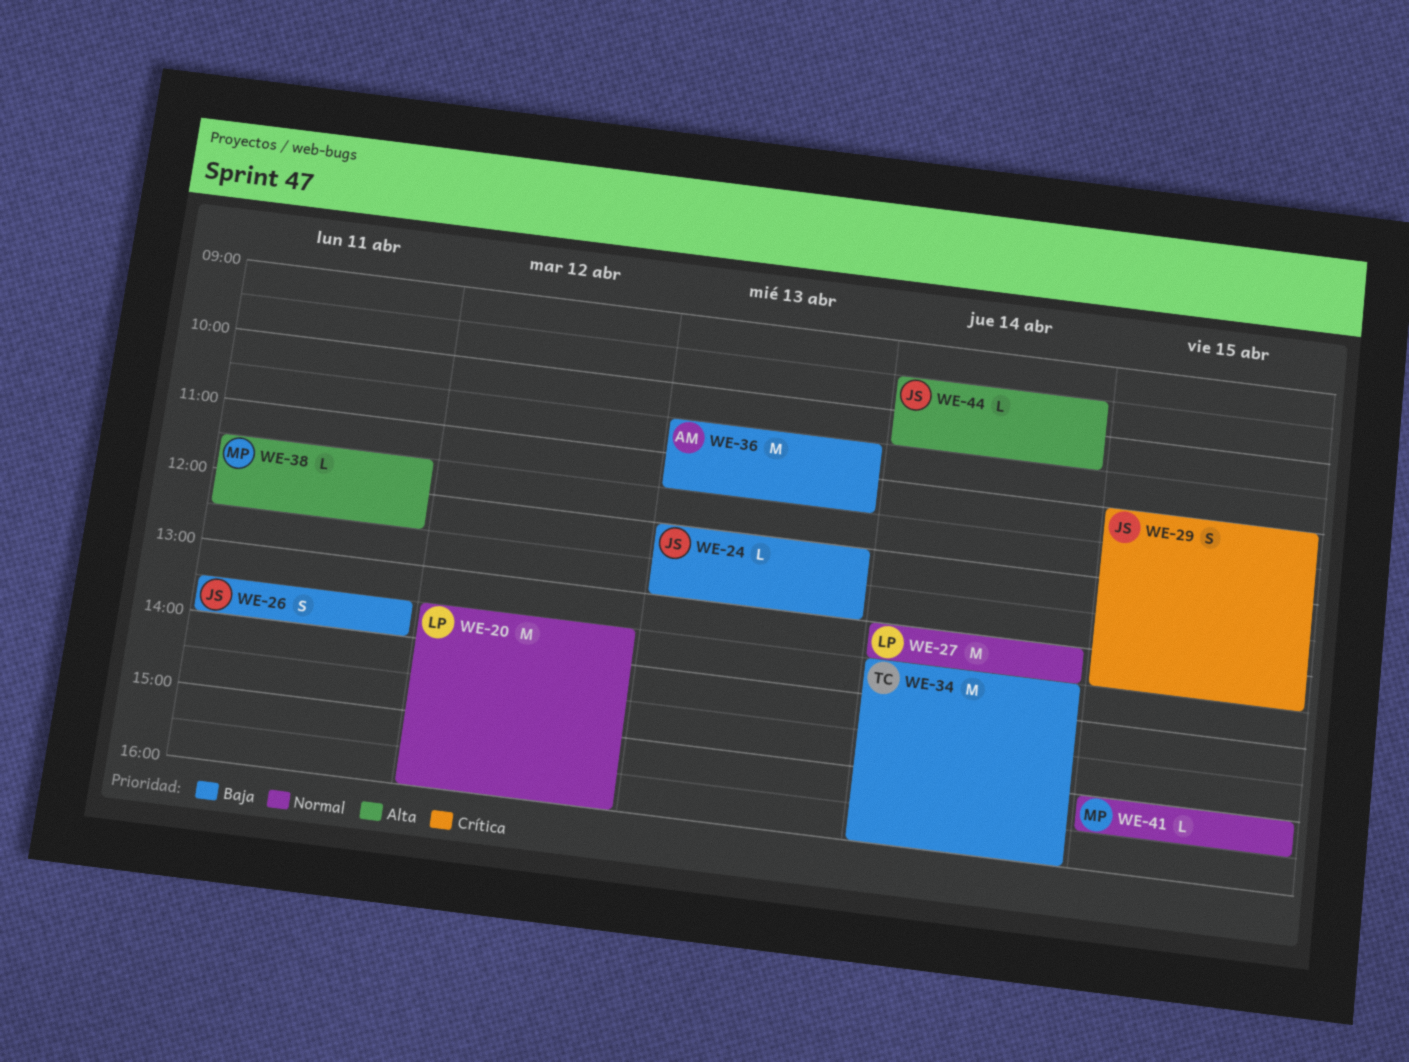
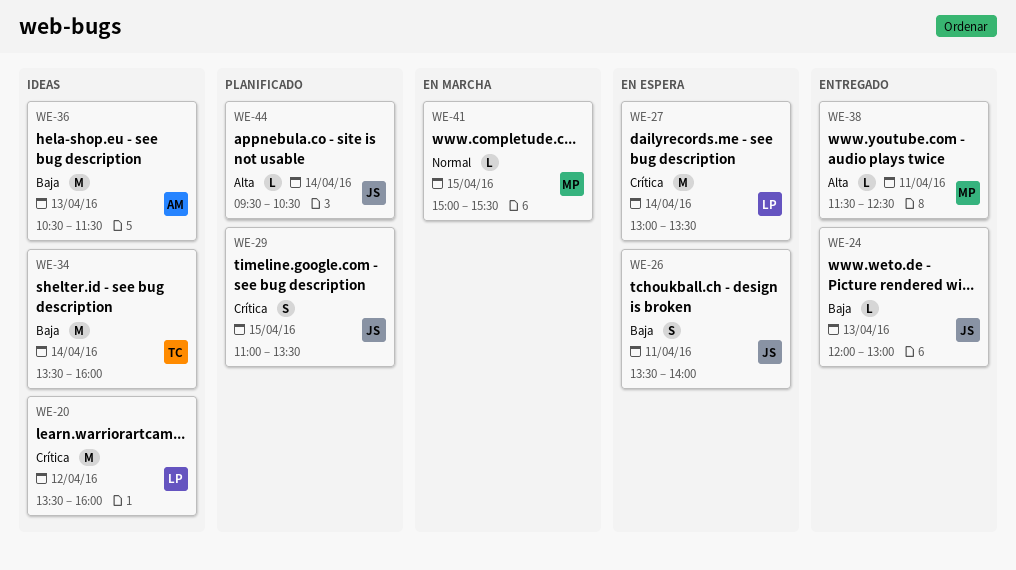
WE-20, priority: Normal -> Crítica
WE-27, priority: Normal -> Crítica

